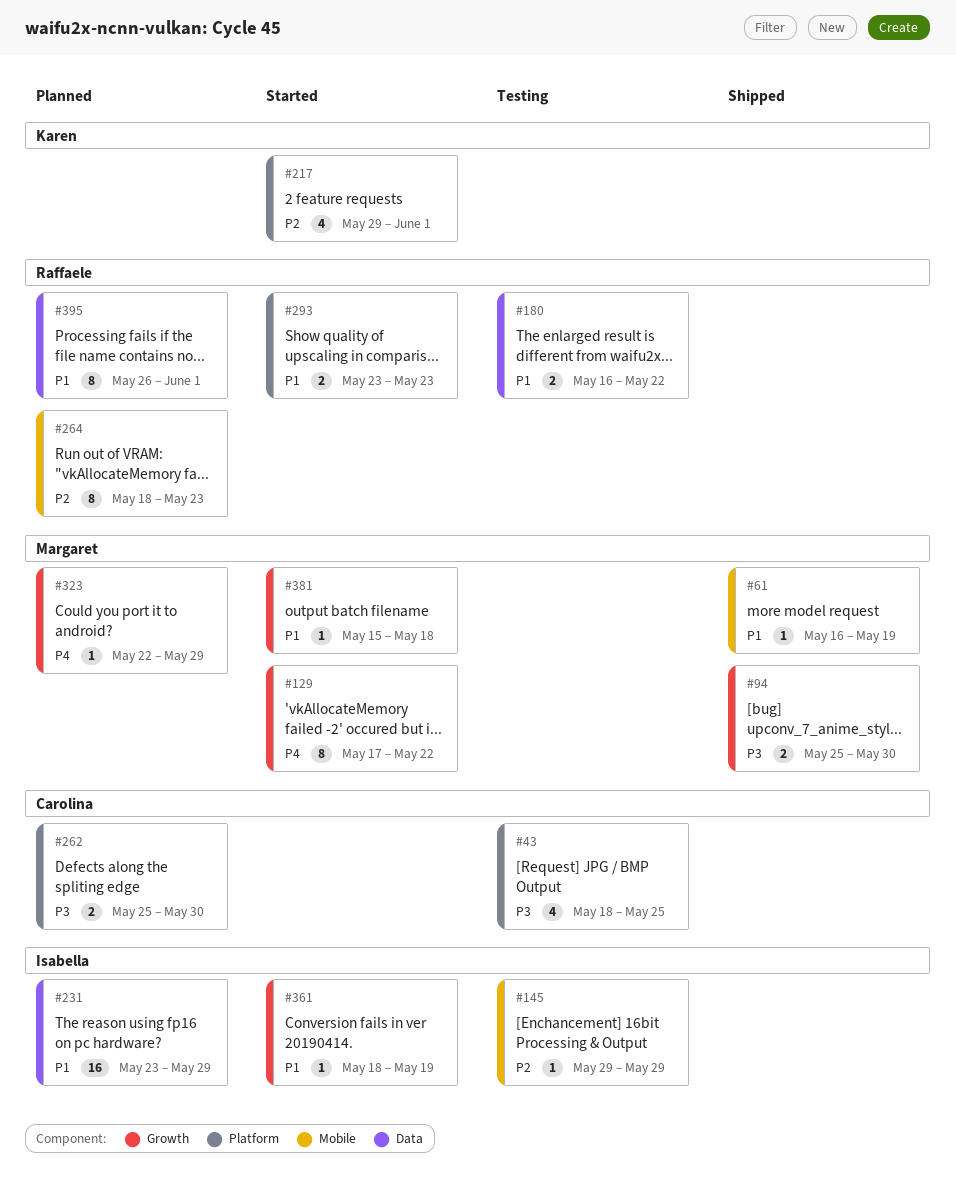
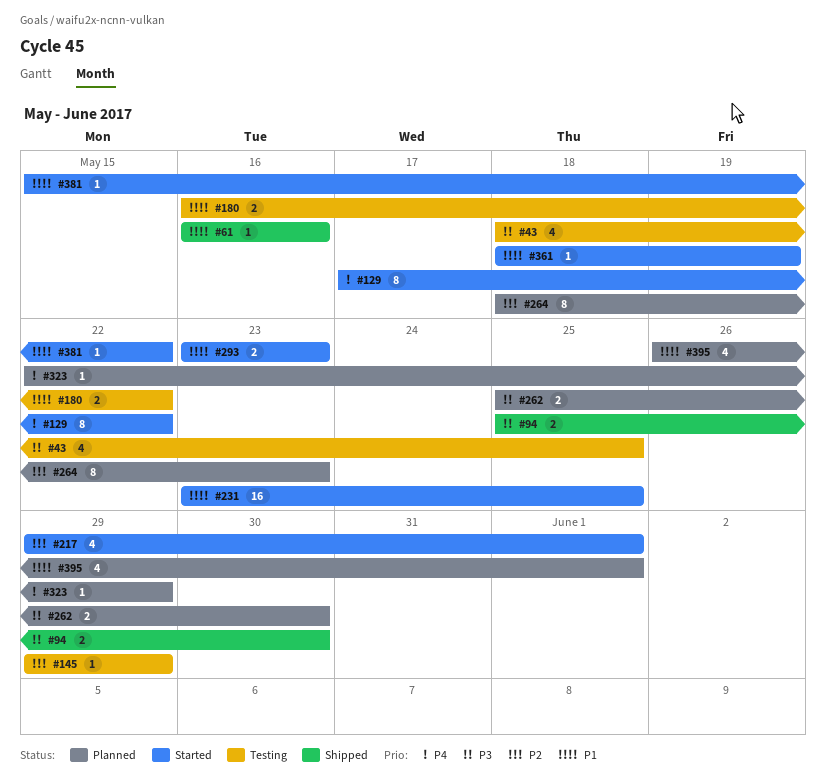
#61, due: May 19 -> May 16
#231, status: Planned -> Started
#231, due: May 29 -> May 25
#381, due: May 18 -> May 22
#395, estimate: 8 -> 4

